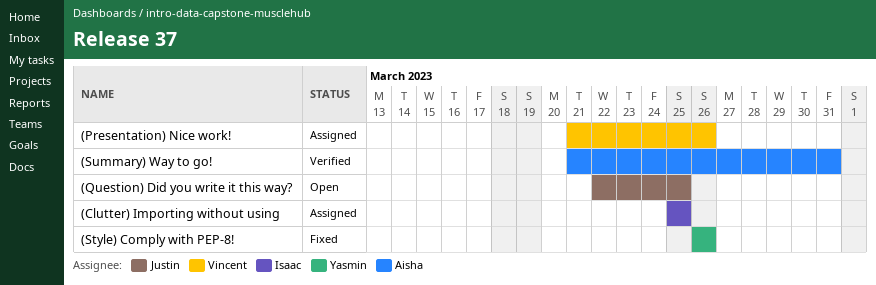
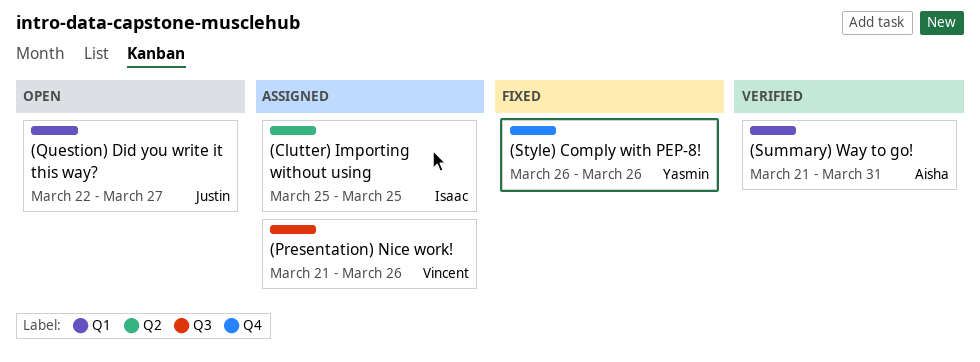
(Question) Did you write it this way?, due: Mar 25 -> Mar 27

